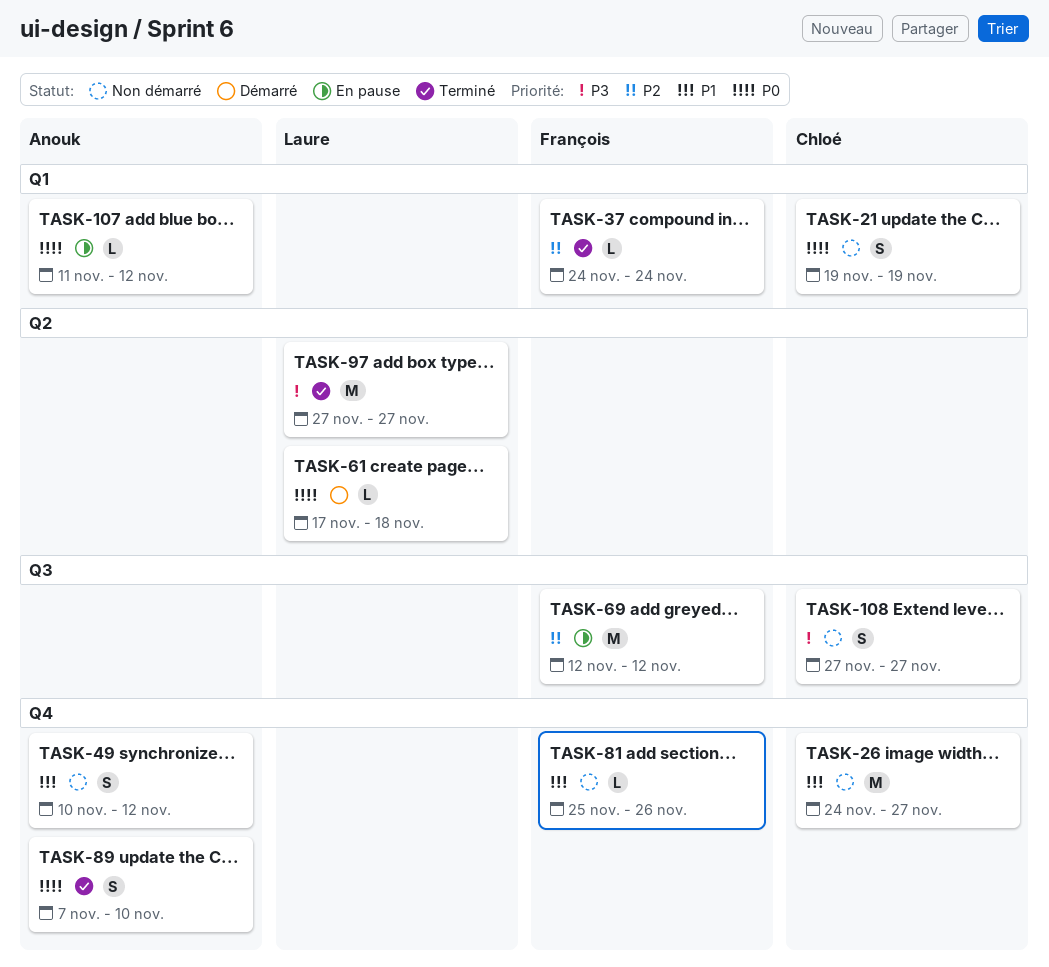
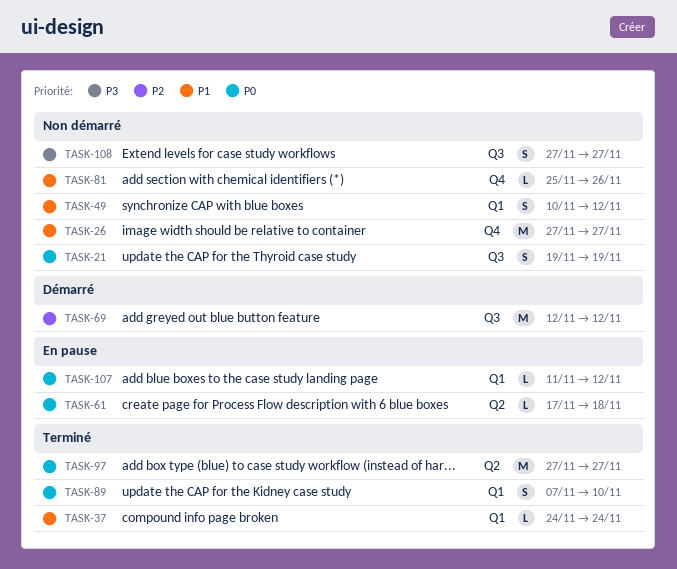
TASK-21, label: Q1 -> Q3
TASK-26, start: Nov 24 -> Nov 27
TASK-37, priority: P2 -> P1
TASK-49, label: Q4 -> Q1
TASK-61, status: Démarré -> En pause
TASK-69, status: En pause -> Démarré
TASK-89, label: Q4 -> Q1
TASK-97, priority: P3 -> P0

